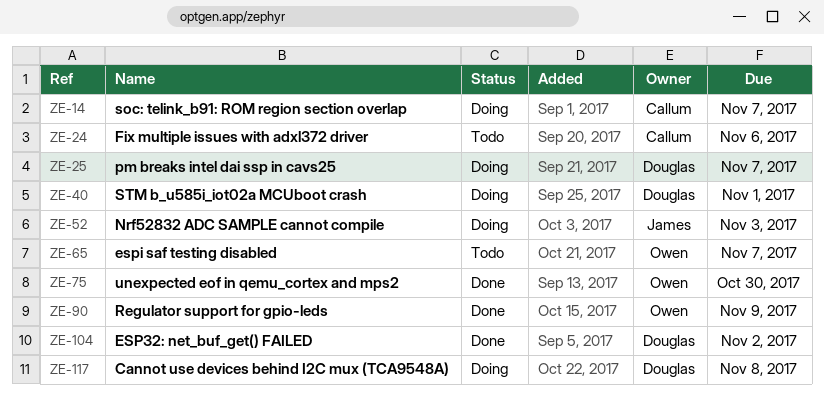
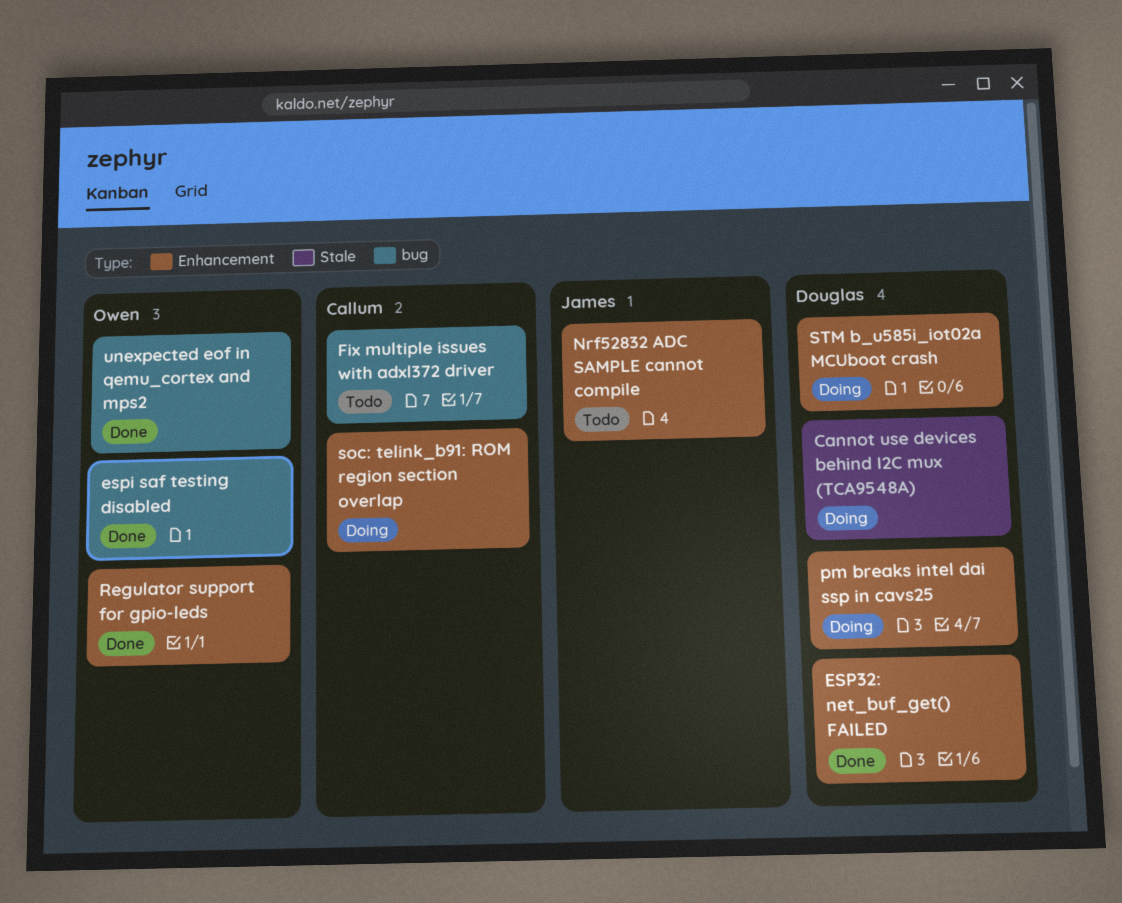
espi saf testing disabled, status: Todo -> Done
Nrf52832 ADC SAMPLE cannot compile, status: Doing -> Todo

